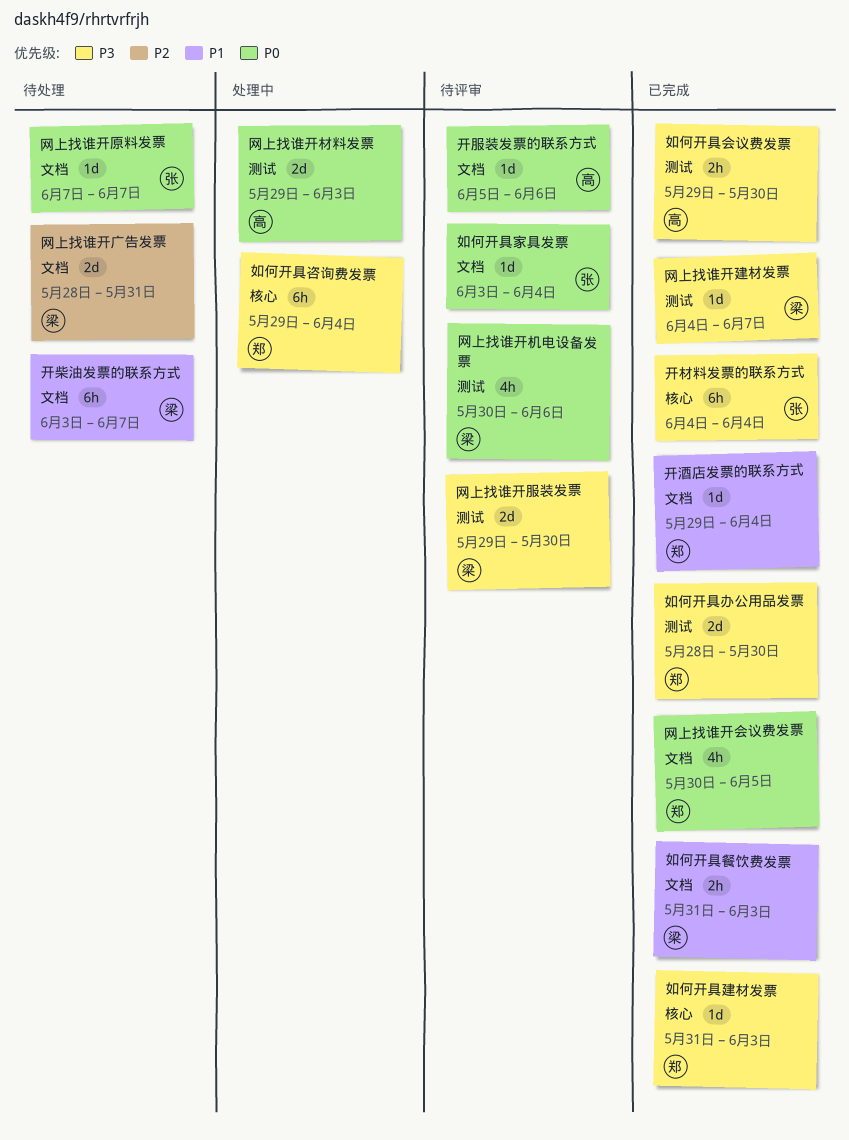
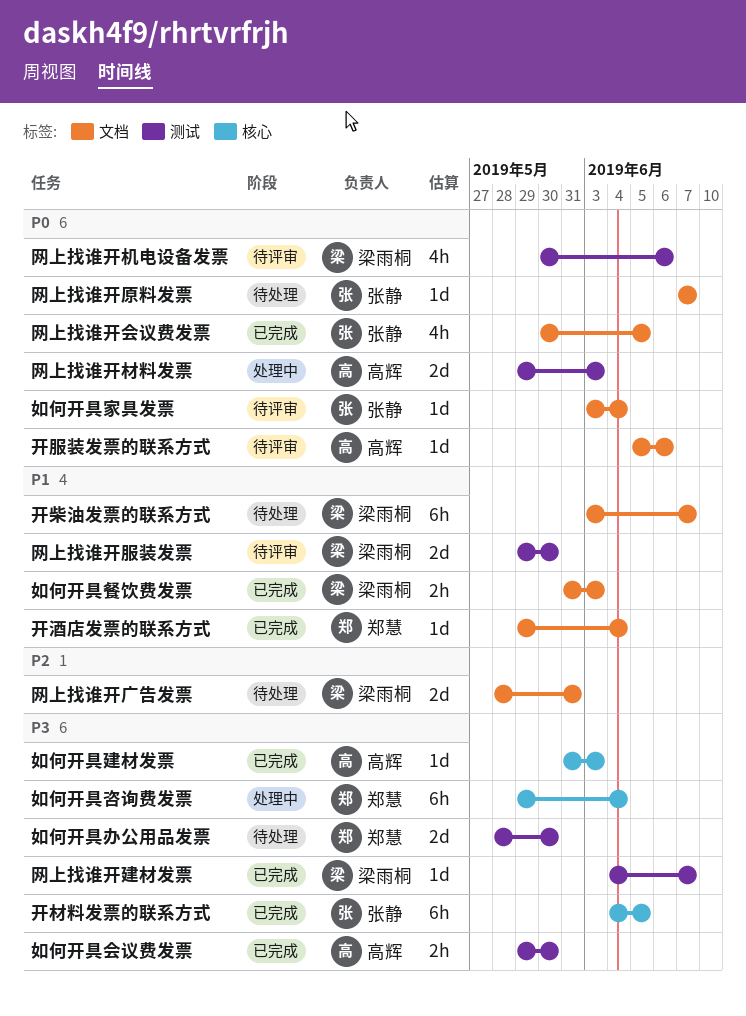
如何开具办公用品发票, status: 已完成 -> 待处理
如何开具建材发票, owner: 郑慧 -> 高辉
开材料发票的联系方式, due: Jun 4 -> Jun 5
网上找谁开会议费发票, owner: 郑慧 -> 张静
网上找谁开服装发票, priority: P3 -> P1

